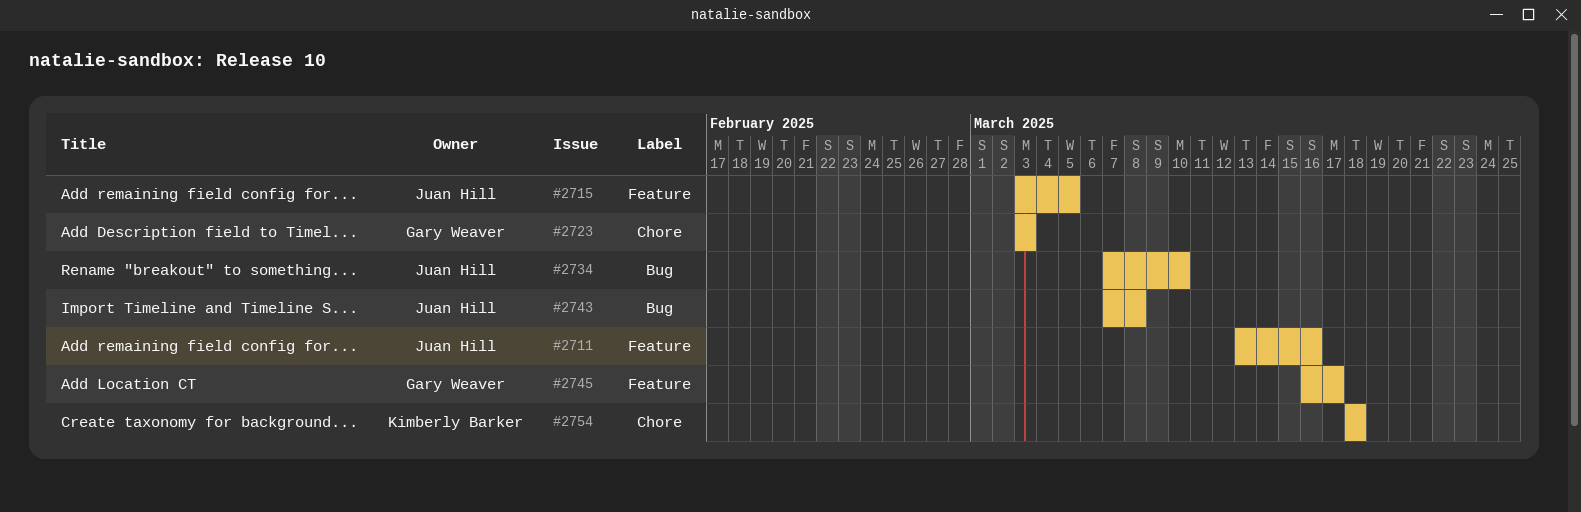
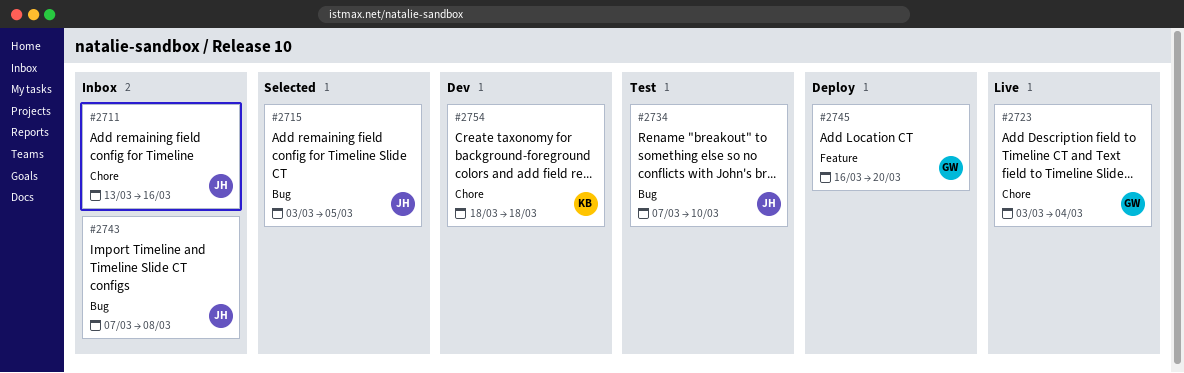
#2711, label: Feature -> Chore
#2715, label: Feature -> Bug
#2723, due: Mar 3 -> Mar 4
#2745, due: Mar 17 -> Mar 20

